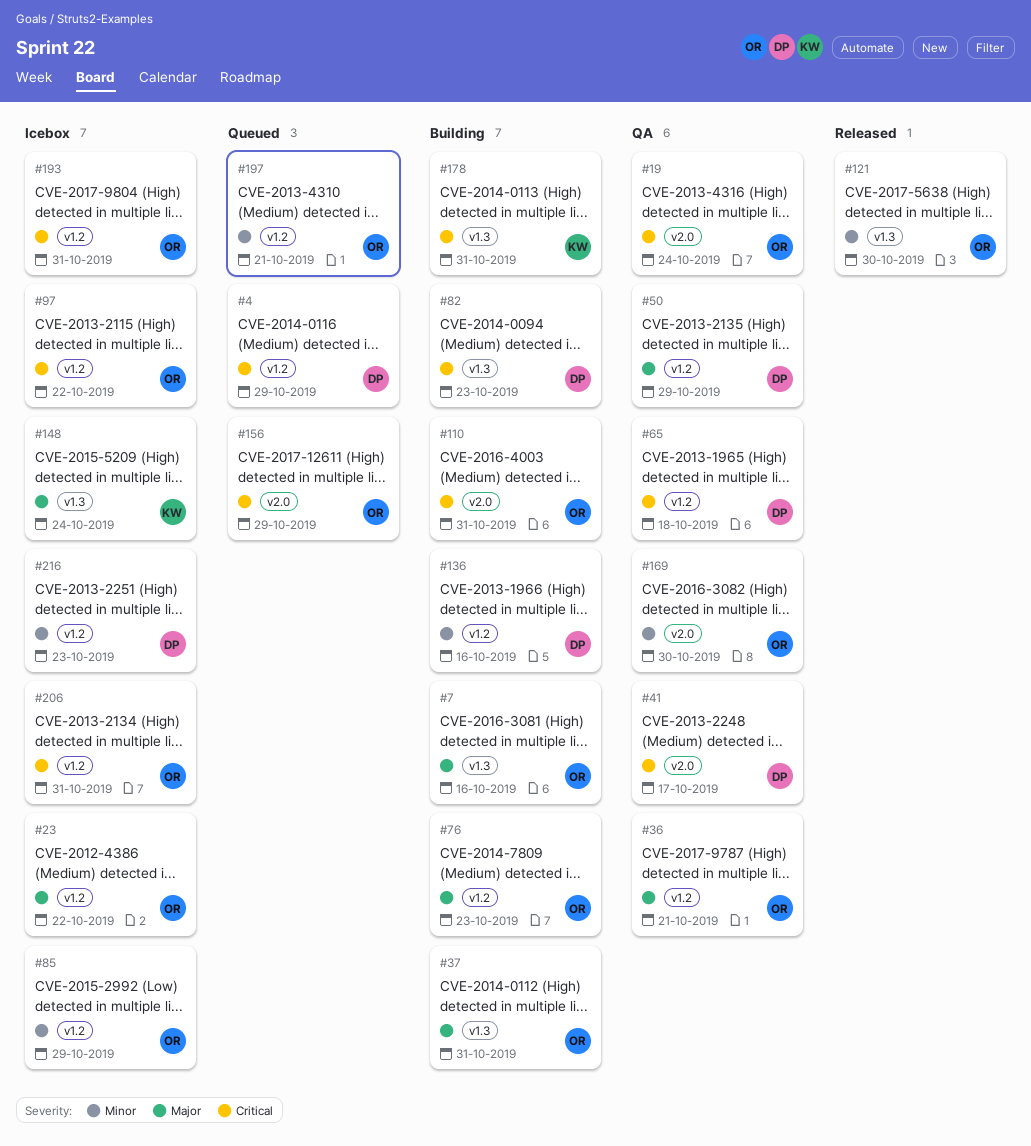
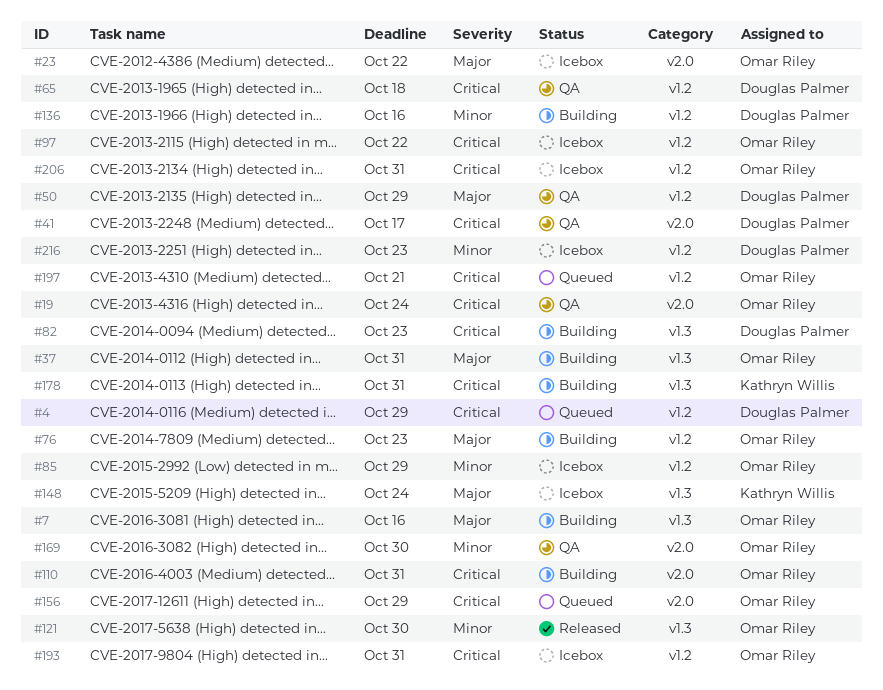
#23, label: v1.2 -> v2.0
#36: present -> none
#197, priority: Minor -> Critical

